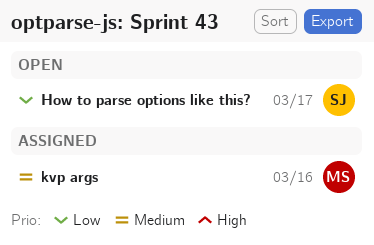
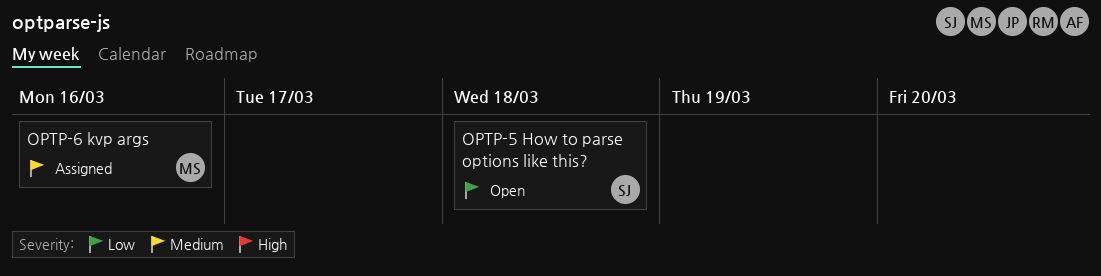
How to parse options like this?, due: Mar 17 -> Mar 18

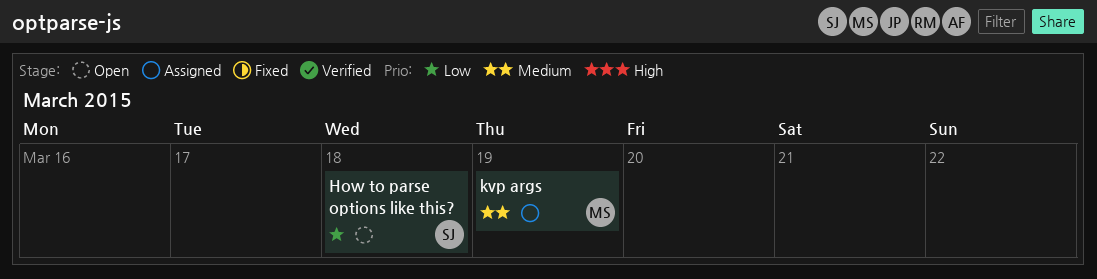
kvp args, due: Mar 16 -> Mar 19

